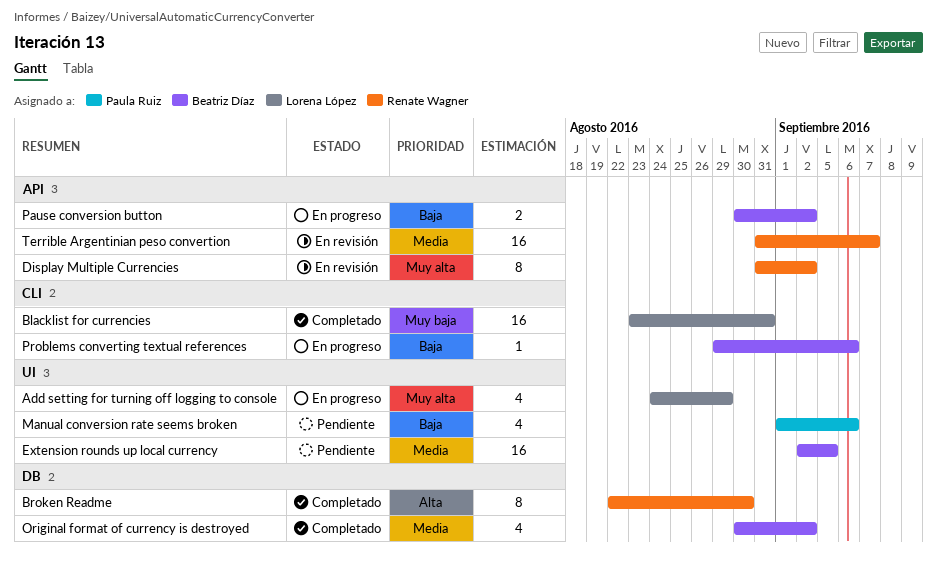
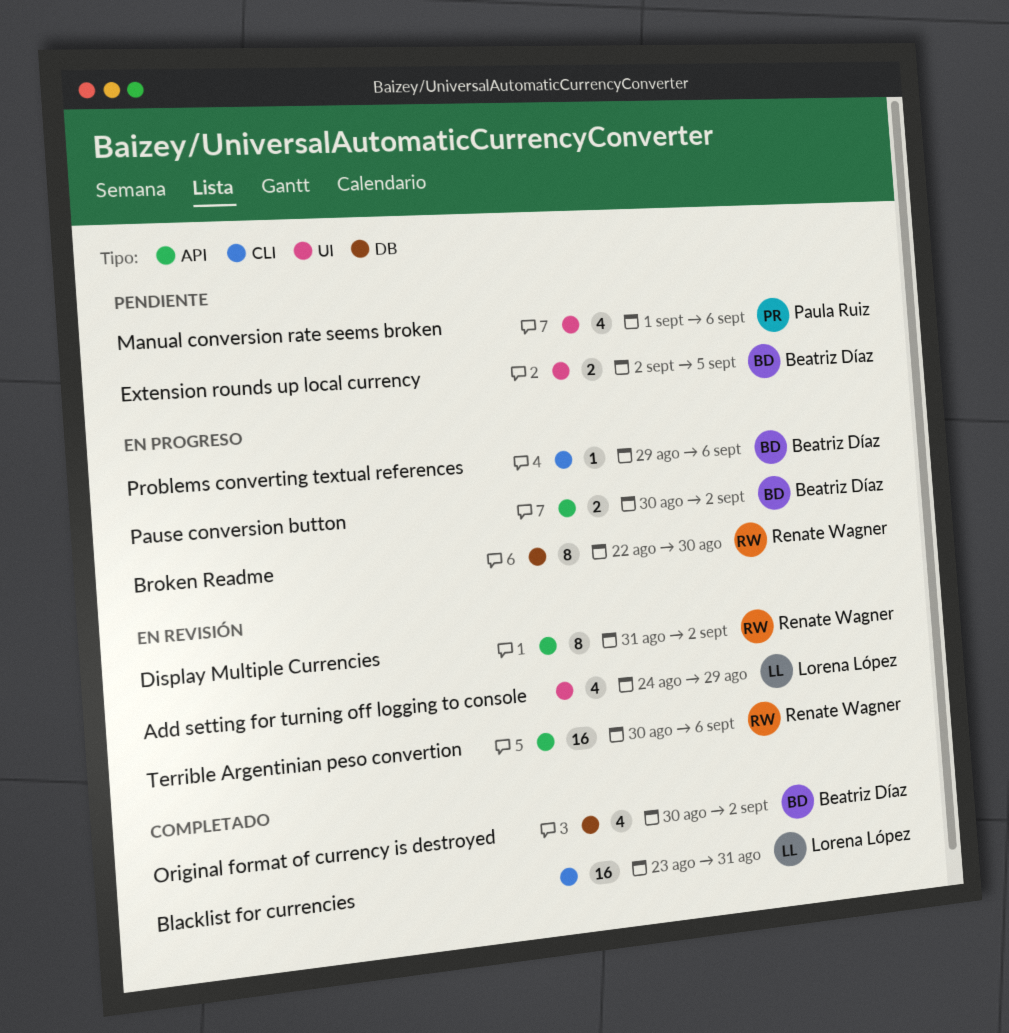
Add setting for turning off logging to console, status: En progreso -> En revisión
Broken Readme, status: Completado -> En progreso
Extension rounds up local currency, estimate: 16 -> 2
Terrible Argentinian peso convertion, start: Aug 31 -> Aug 30
Terrible Argentinian peso convertion, due: Sep 7 -> Sep 6

